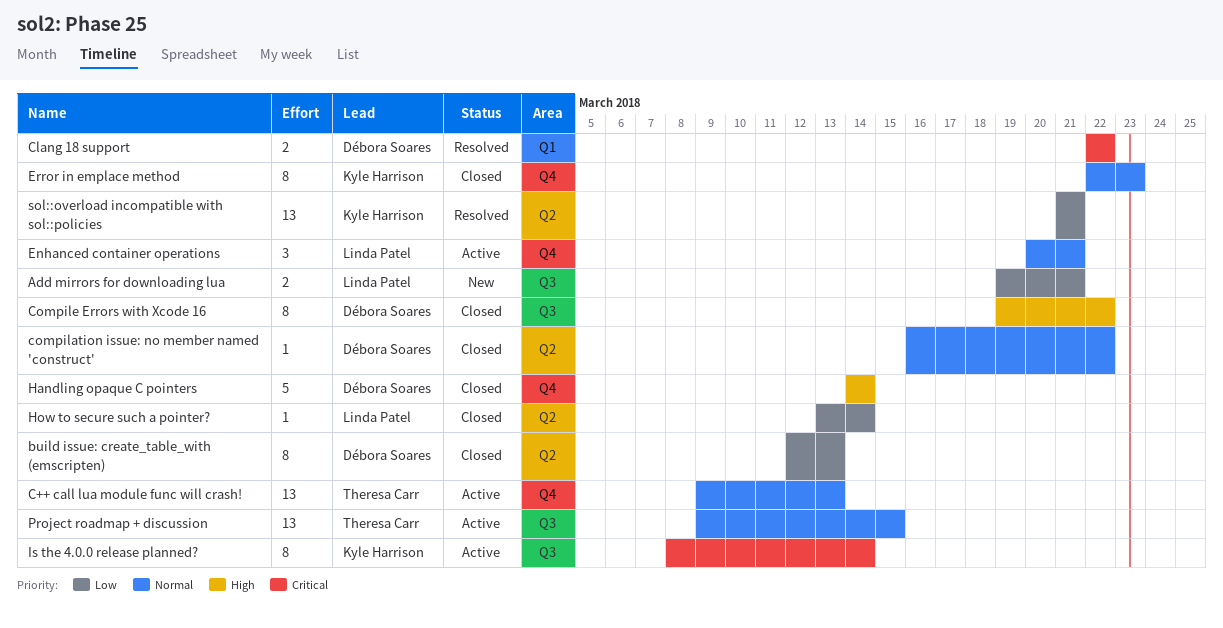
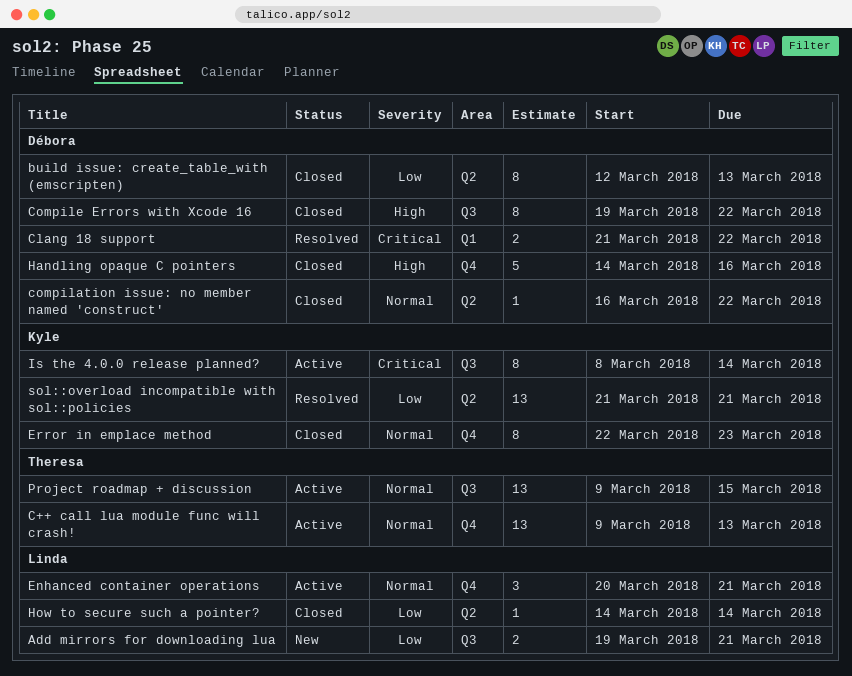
Clang 18 support, start: Mar 22 -> Mar 21
Handling opaque C pointers, due: Mar 14 -> Mar 16
How to secure such a pointer?, start: Mar 13 -> Mar 14

